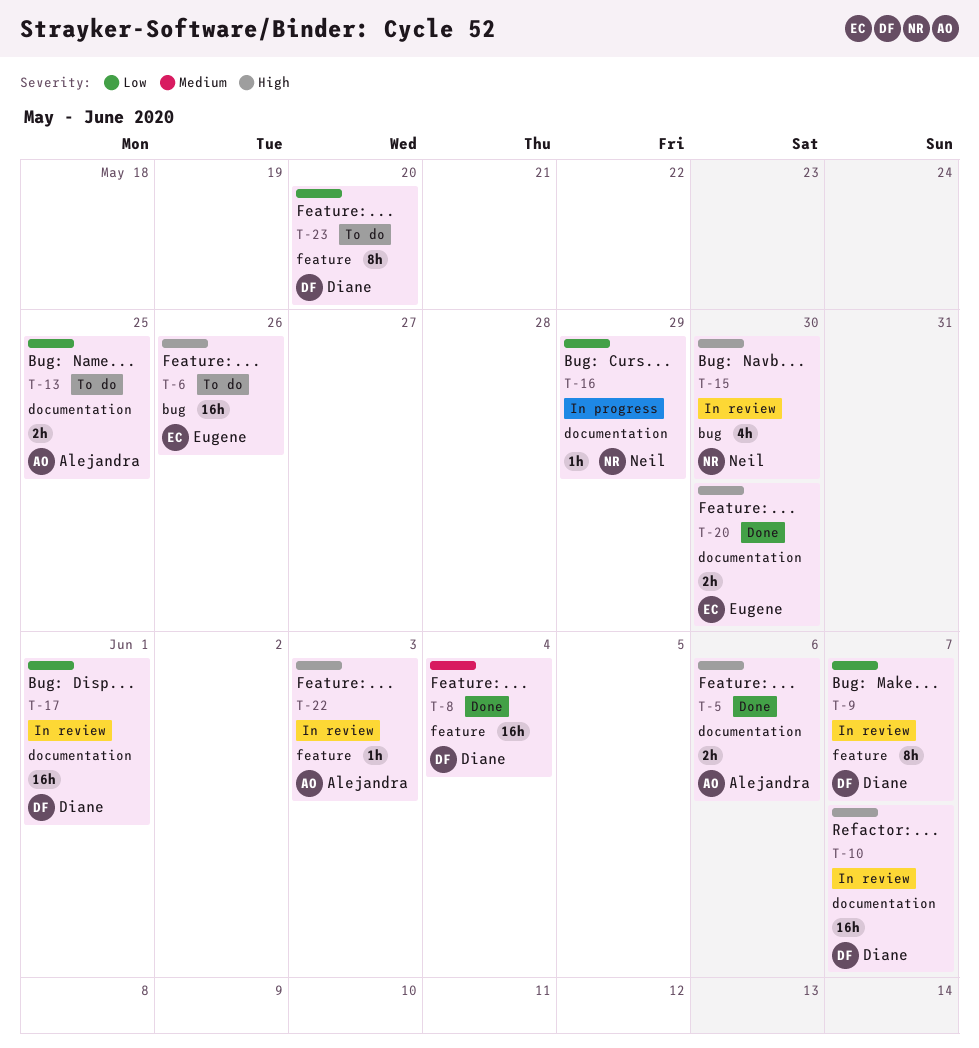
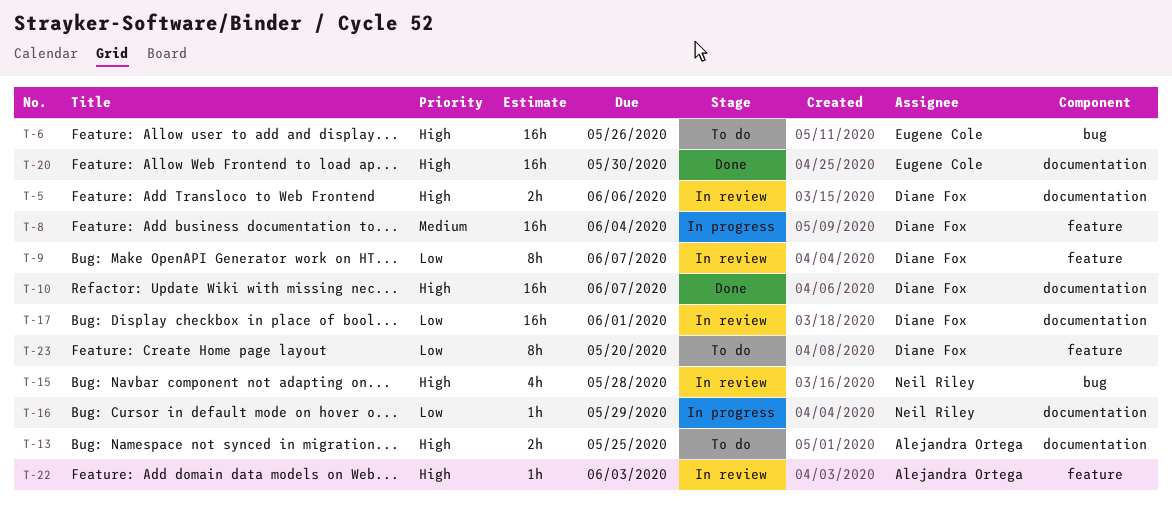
T-5, status: Done -> In review
T-5, owner: Alejandra Ortega -> Diane Fox
T-8, status: Done -> In progress
T-10, status: In review -> Done
T-13, priority: Low -> High
T-15, due: May 30 -> May 28
T-20, estimate: 2h -> 16h

